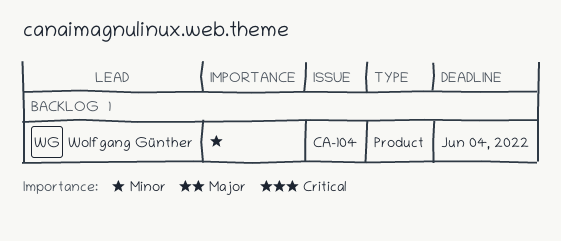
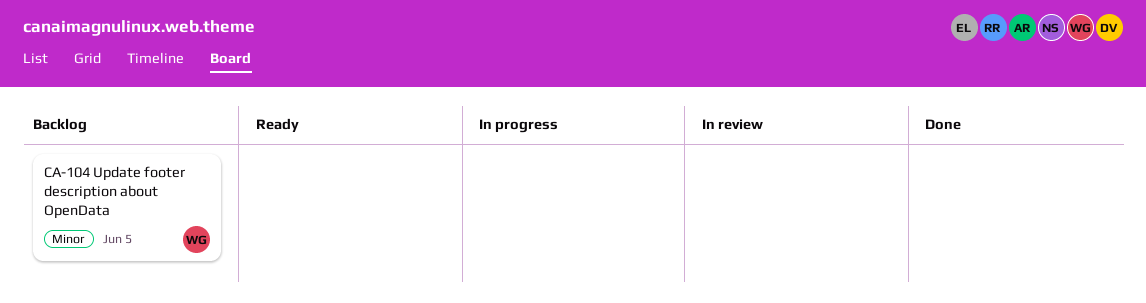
CA-104, due: Jun 4 -> Jun 5

